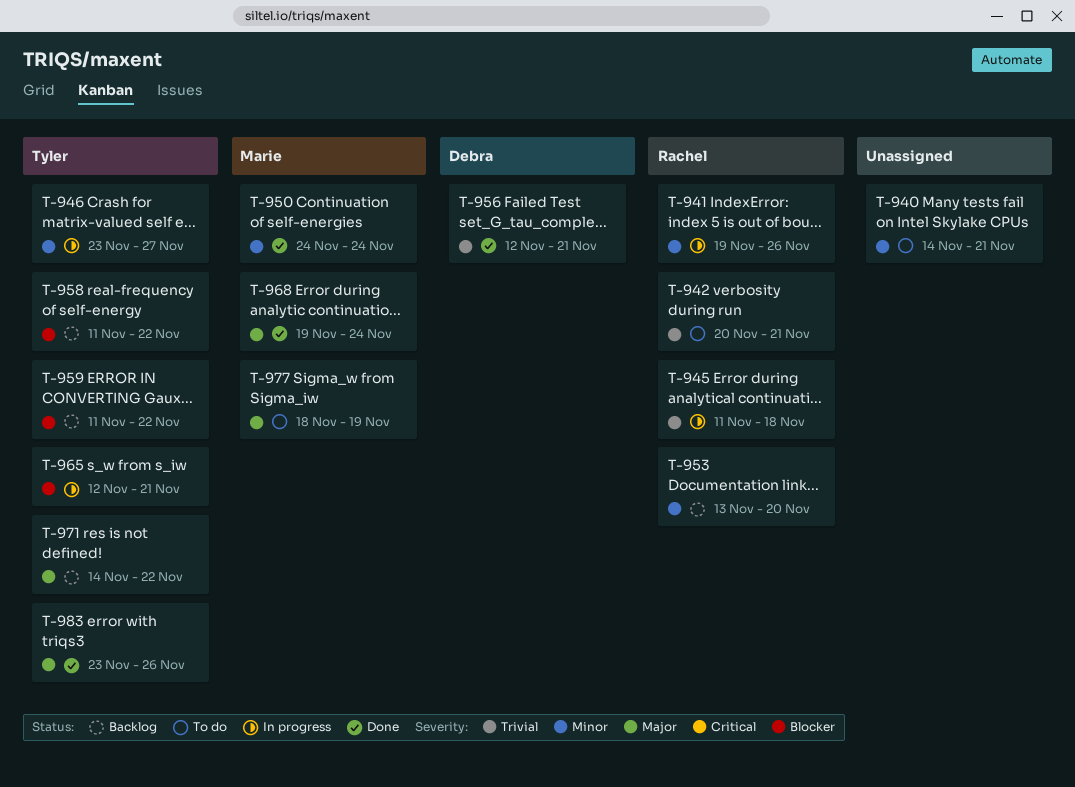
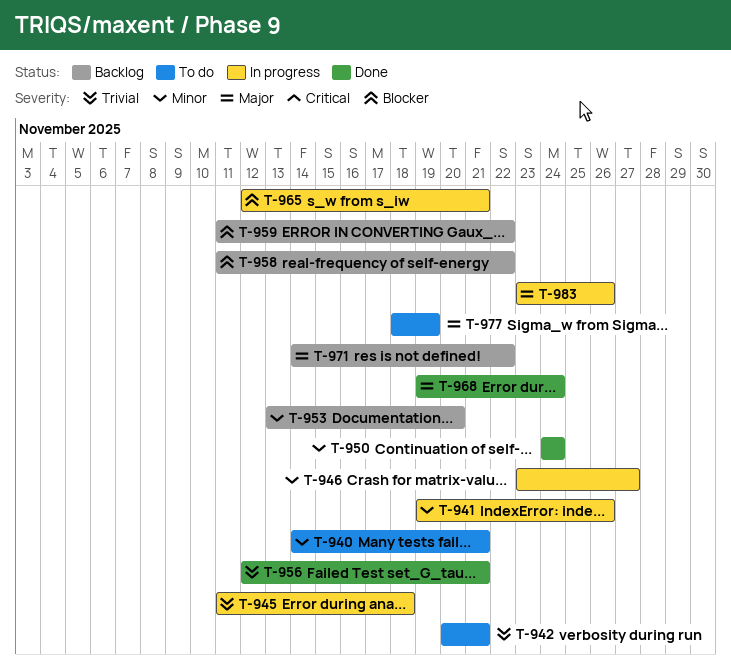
T-983, status: Done -> In progress

